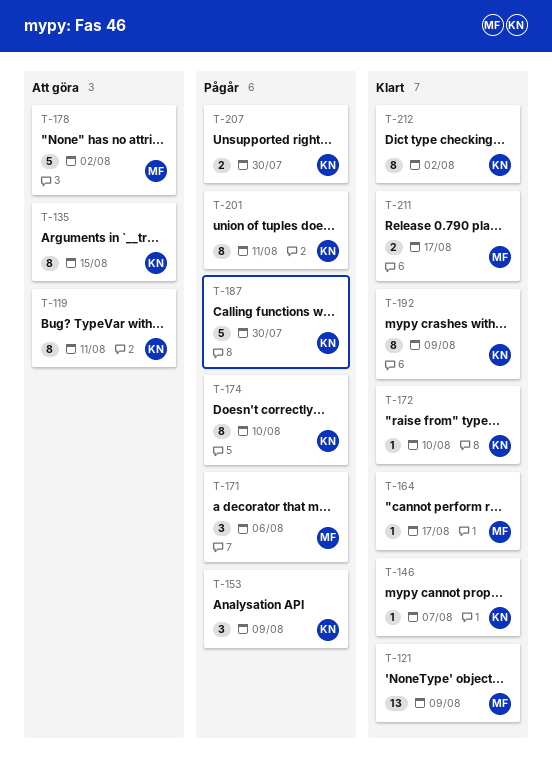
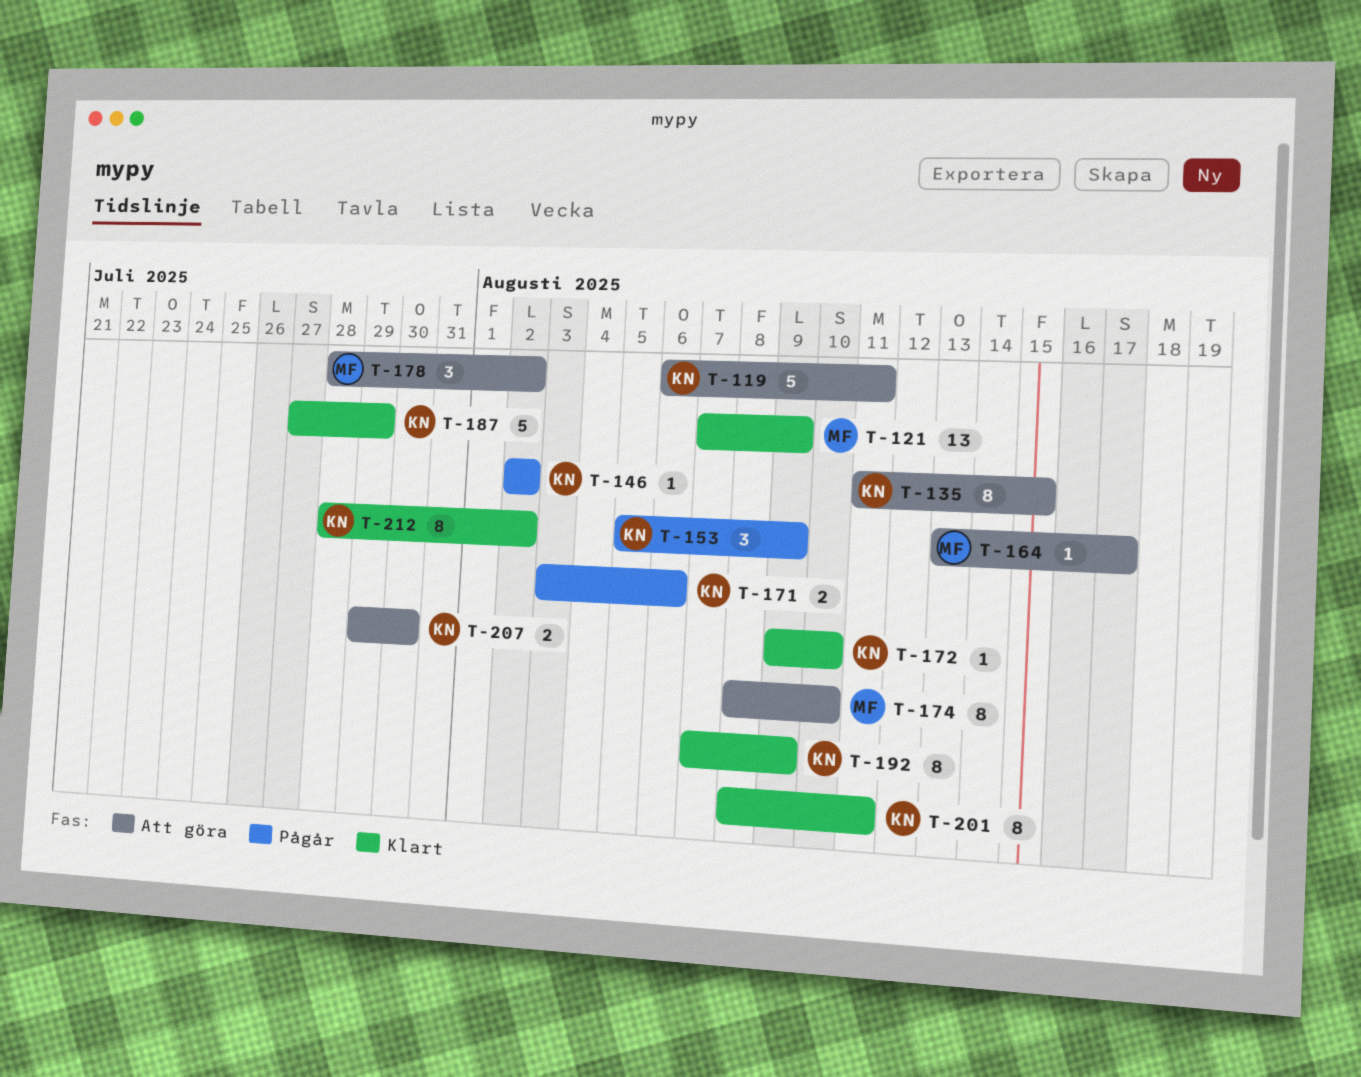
T-119, estimate: 8 -> 5
T-146, status: Klart -> Pågår
T-146, due: Aug 7 -> Aug 2
T-164, status: Klart -> Att göra
T-171, owner: MF -> KN
T-171, estimate: 3 -> 2
T-174, status: Pågår -> Att göra
T-174, owner: KN -> MF
T-178, estimate: 5 -> 3
T-187, status: Pågår -> Klart
T-187, due: Jul 30 -> Jul 29
T-201, status: Pågår -> Klart
T-207, status: Pågår -> Att göra
T-211: present -> none

